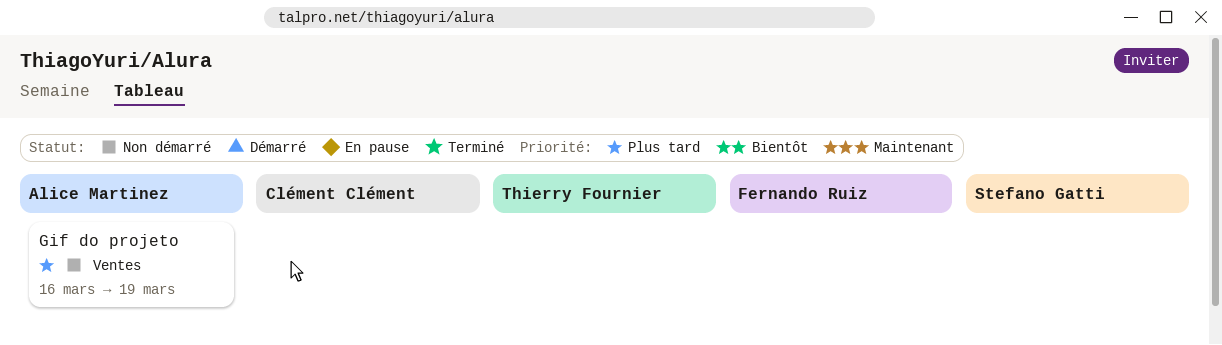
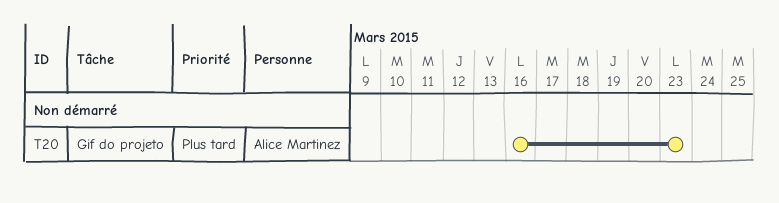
Gif do projeto, due: Mar 19 -> Mar 23

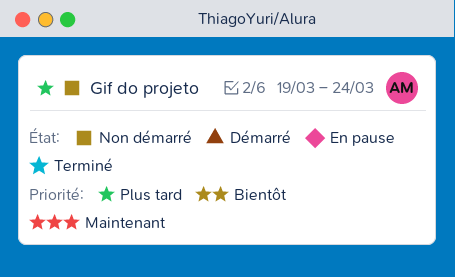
Gif do projeto, start: Mar 16 -> Mar 19
Gif do projeto, due: Mar 23 -> Mar 24

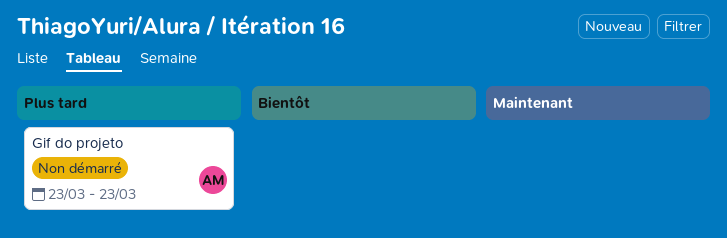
Gif do projeto, start: Mar 19 -> Mar 23
Gif do projeto, due: Mar 24 -> Mar 23

